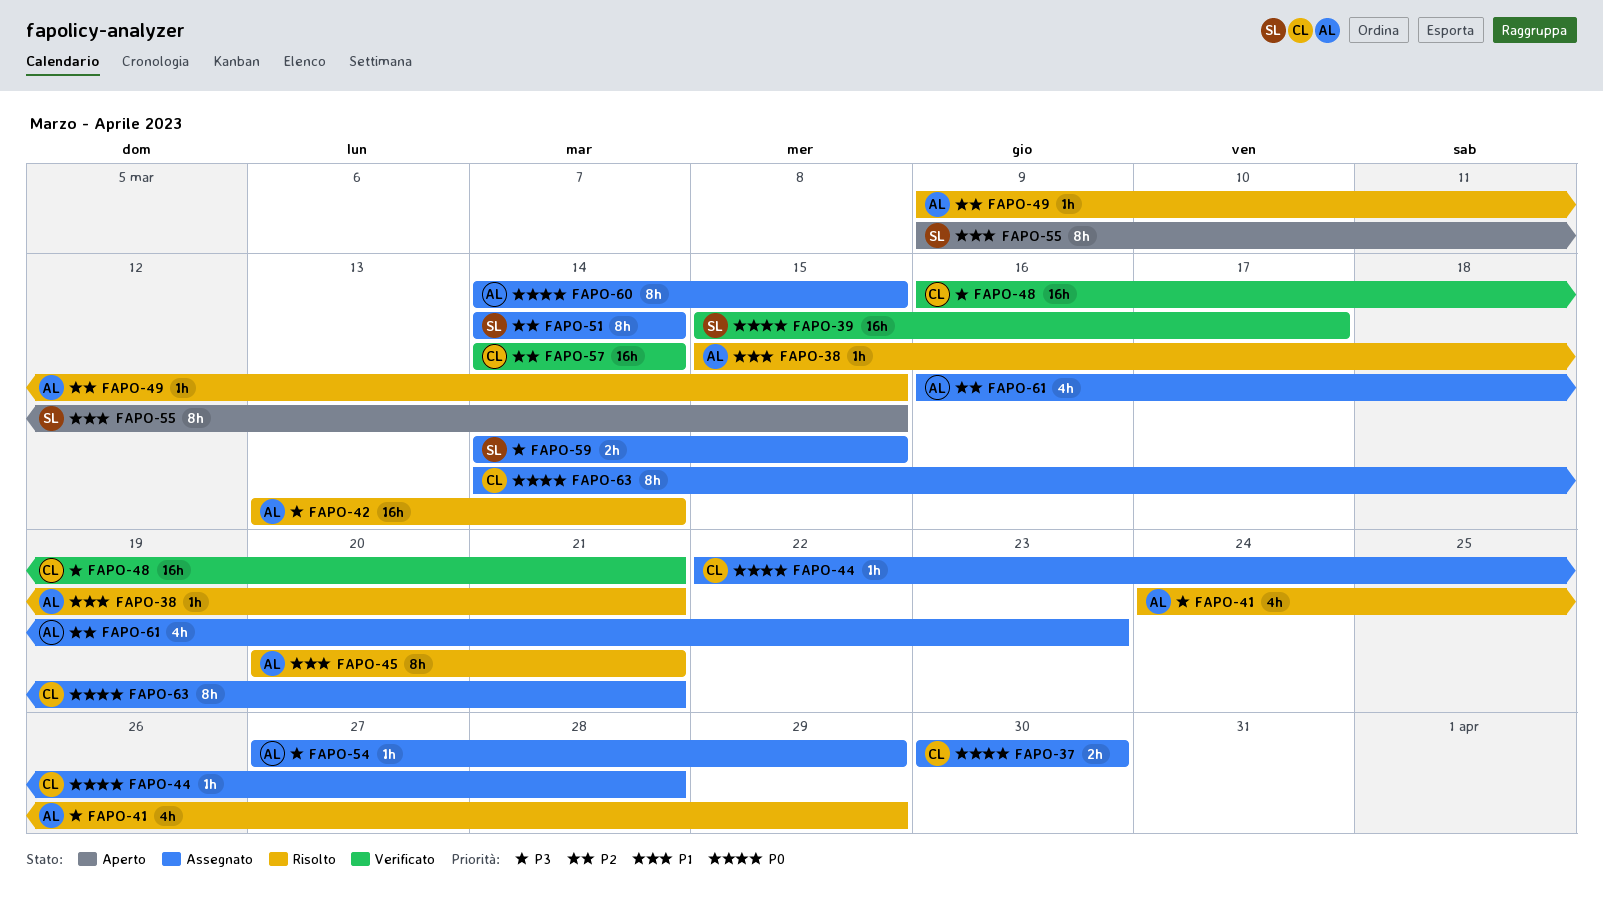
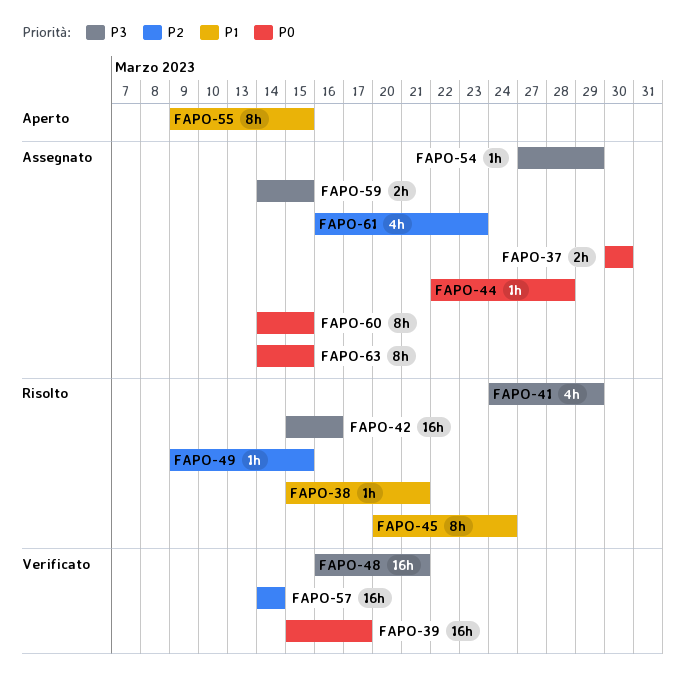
FAPO-42, start: Mar 13 -> Mar 15
FAPO-42, due: Mar 14 -> Mar 16
FAPO-45, due: Mar 21 -> Mar 24
FAPO-51: present -> none
FAPO-63, due: Mar 21 -> Mar 15

